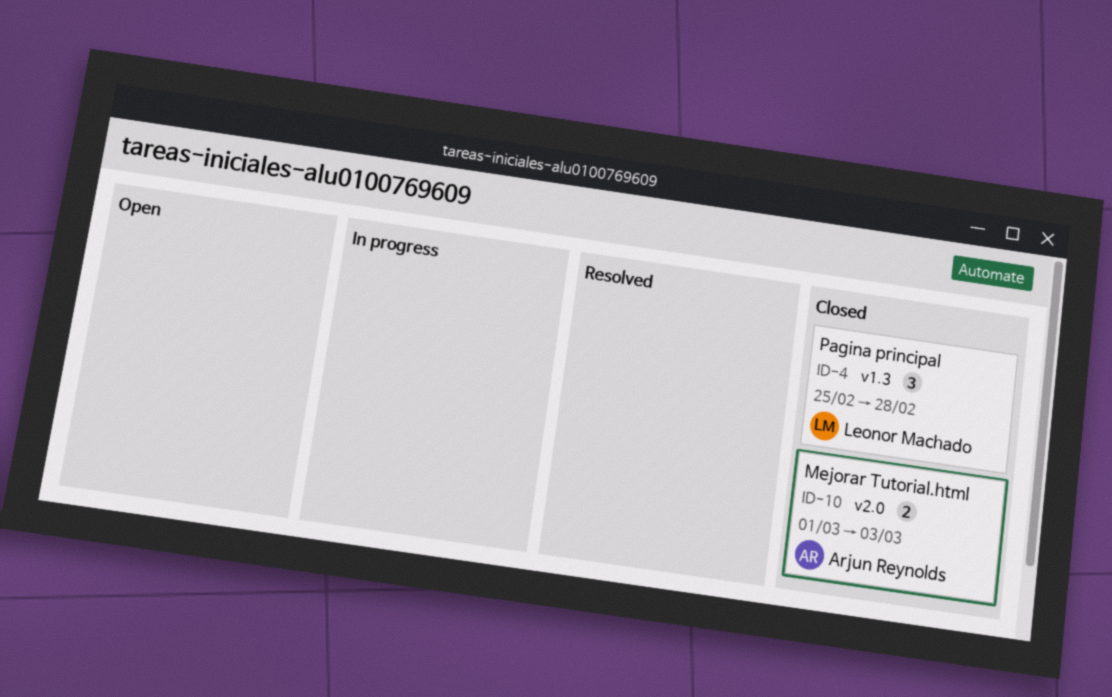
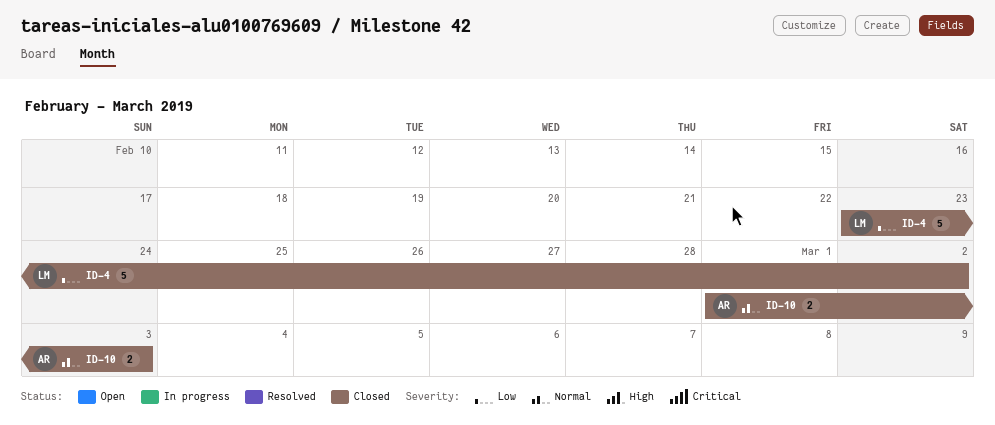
ID-4, estimate: 3 -> 5
ID-4, start: Feb 25 -> Feb 23
ID-4, due: Feb 28 -> Mar 2

